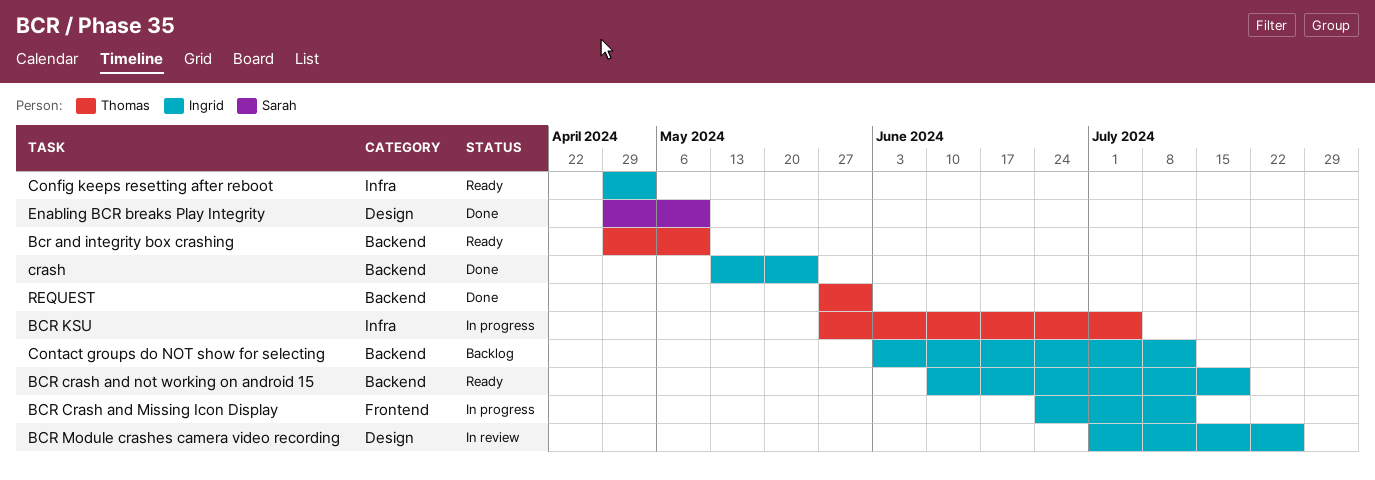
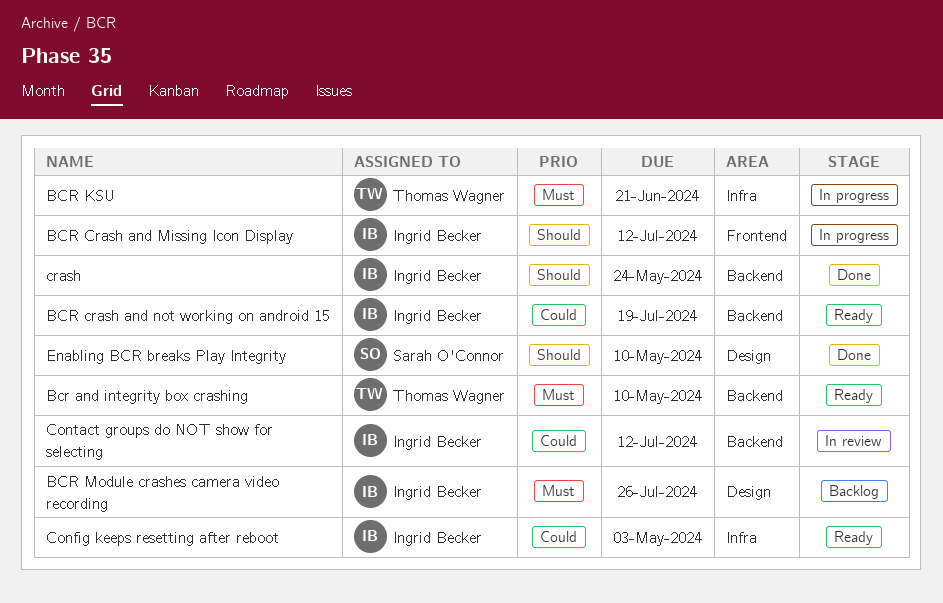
BCR KSU, due: Jul 5 -> Jun 21
BCR Module crashes camera video recording, status: In review -> Backlog
Contact groups do NOT show for selecting, status: Backlog -> In review
REQUEST: present -> none

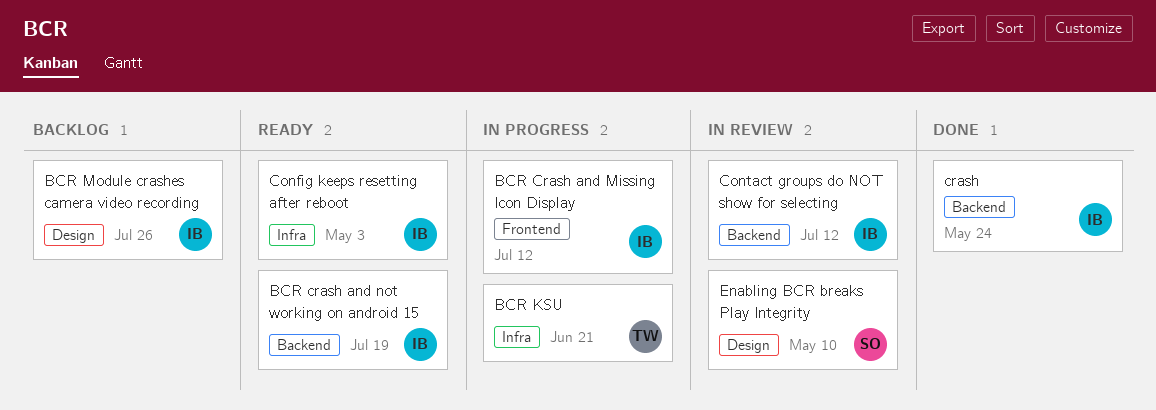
Bcr and integrity box crashing: present -> none
Enabling BCR breaks Play Integrity, status: Done -> In review

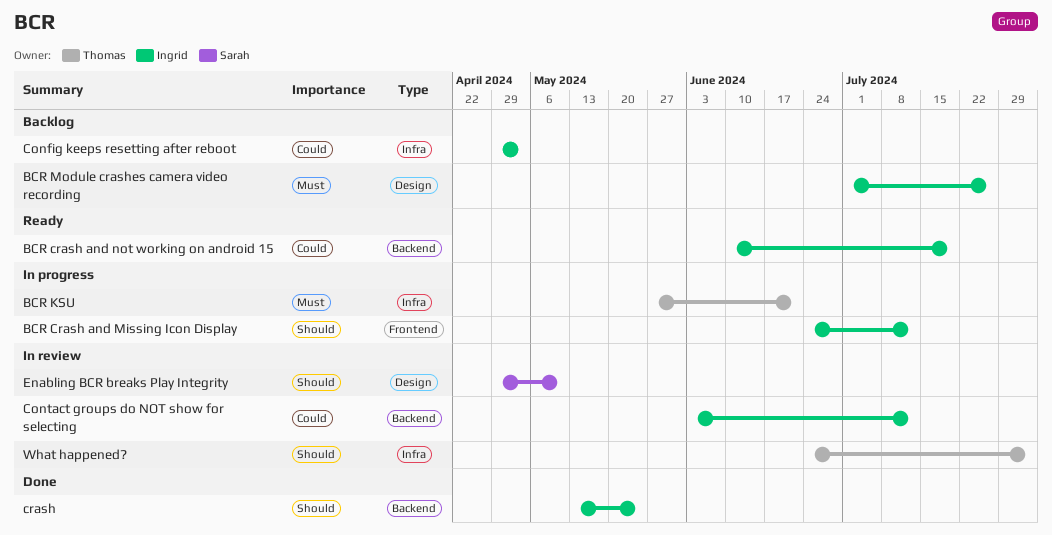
Config keeps resetting after reboot, status: Ready -> Backlog
What happened?: none -> present

